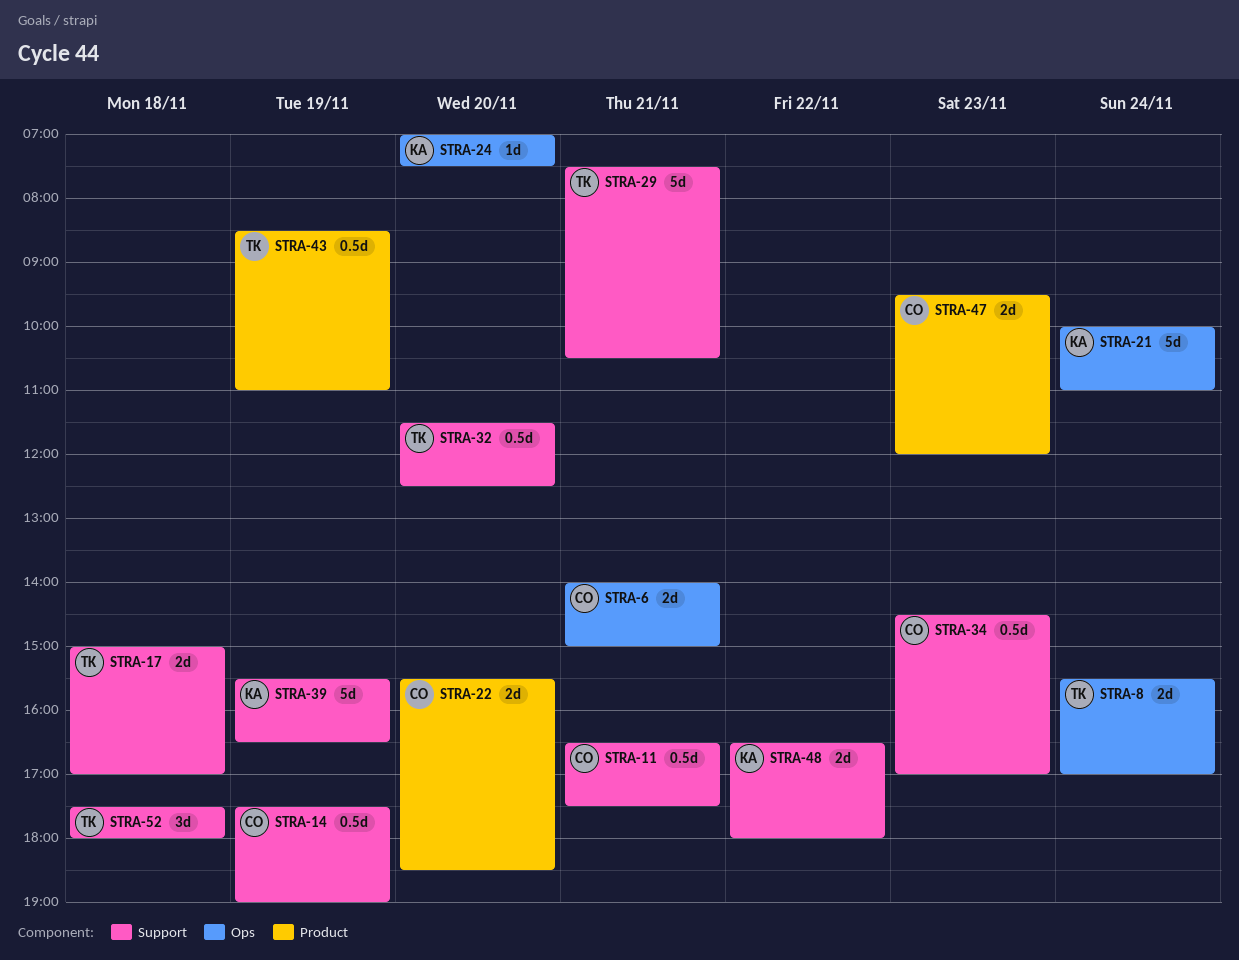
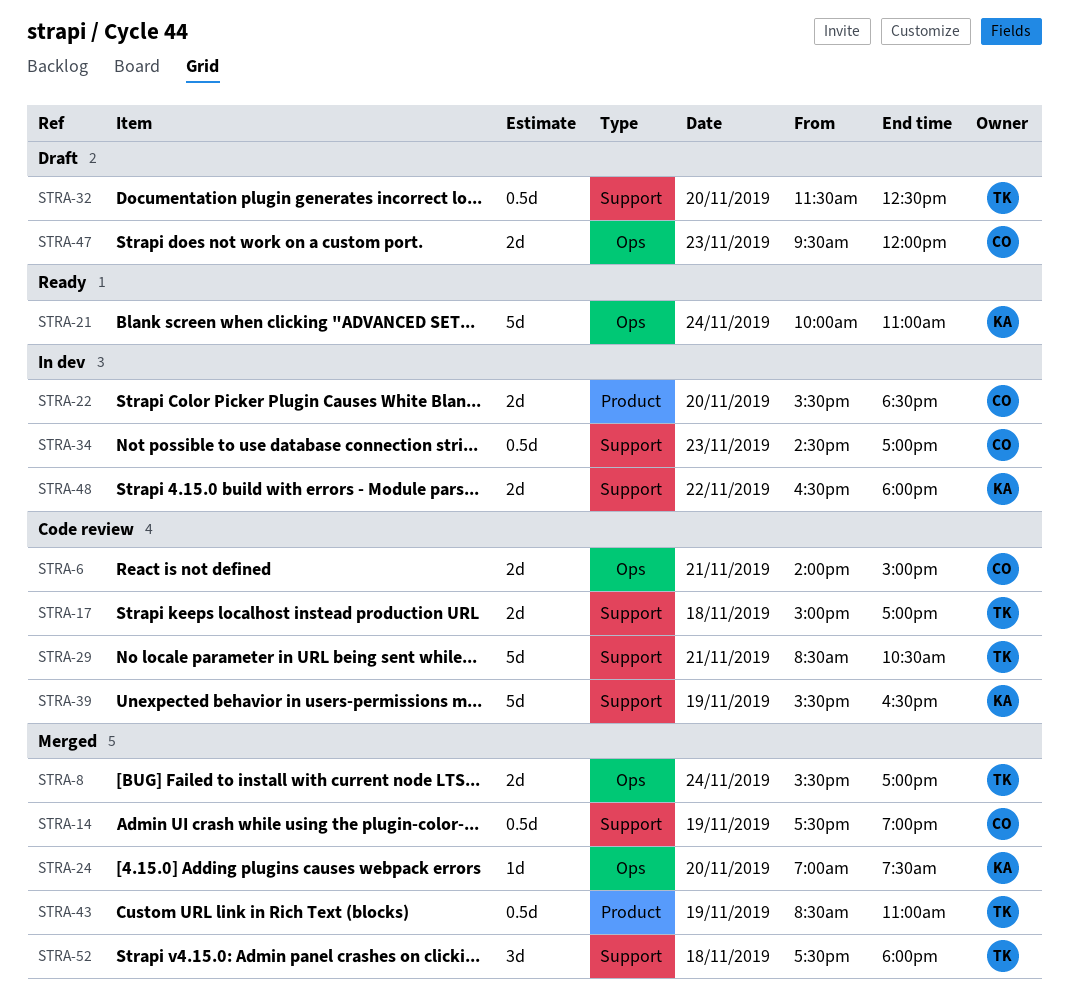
STRA-11: present -> none
STRA-29, begins: 07:30 -> 08:30
STRA-47, label: Product -> Ops

